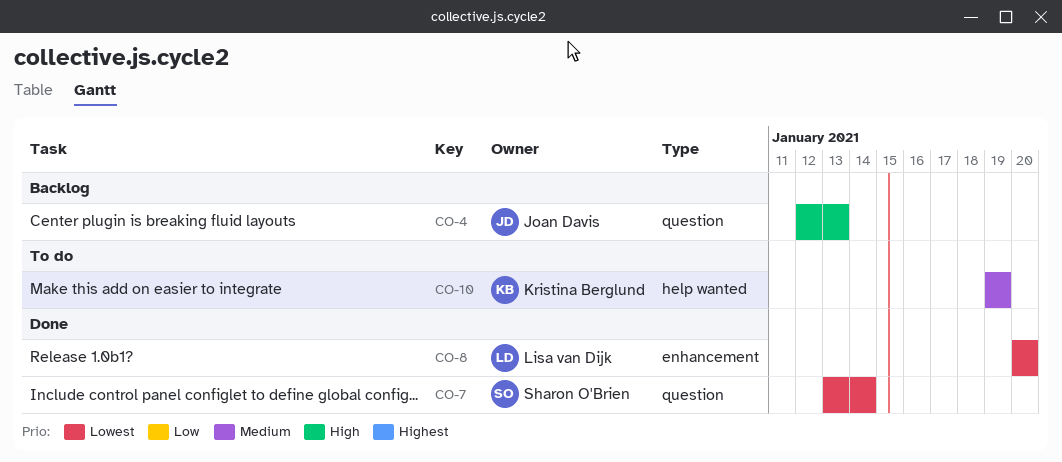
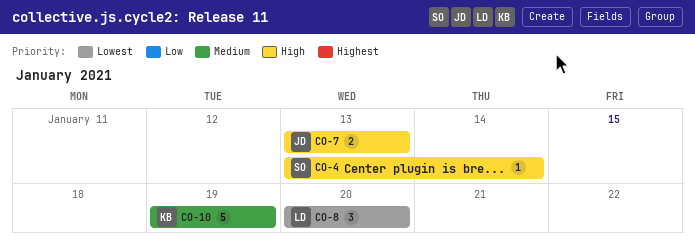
CO-4, owner: Joan Davis -> Sharon O'Brien
CO-4, start: Jan 12 -> Jan 13
CO-4, due: Jan 13 -> Jan 14
CO-7, owner: Sharon O'Brien -> Joan Davis
CO-7, priority: Lowest -> High
CO-7, due: Jan 14 -> Jan 13

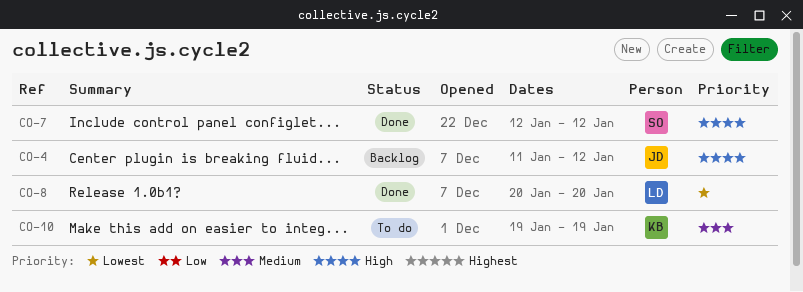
CO-4, owner: SO -> JD
CO-4, start: Jan 13 -> Jan 11
CO-4, due: Jan 14 -> Jan 12
CO-7, owner: JD -> SO
CO-7, start: Jan 13 -> Jan 12
CO-7, due: Jan 13 -> Jan 12

